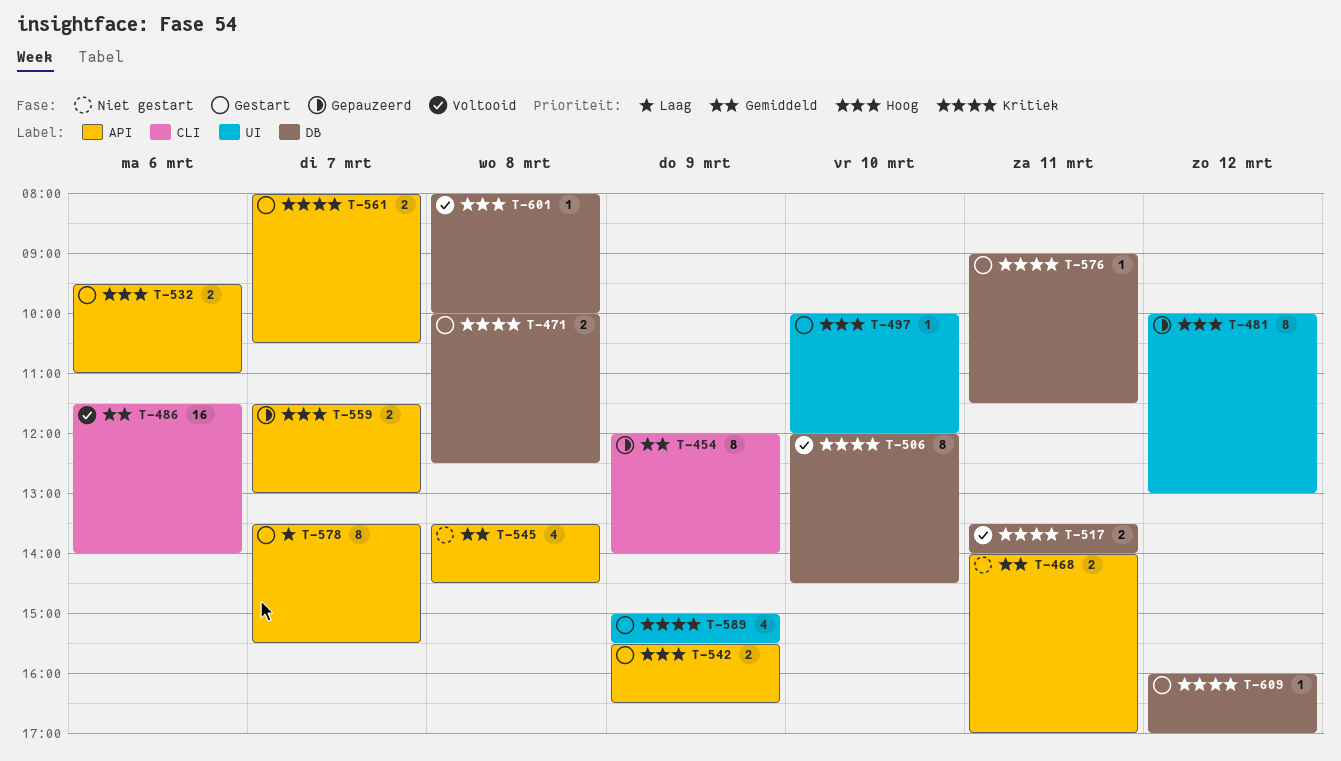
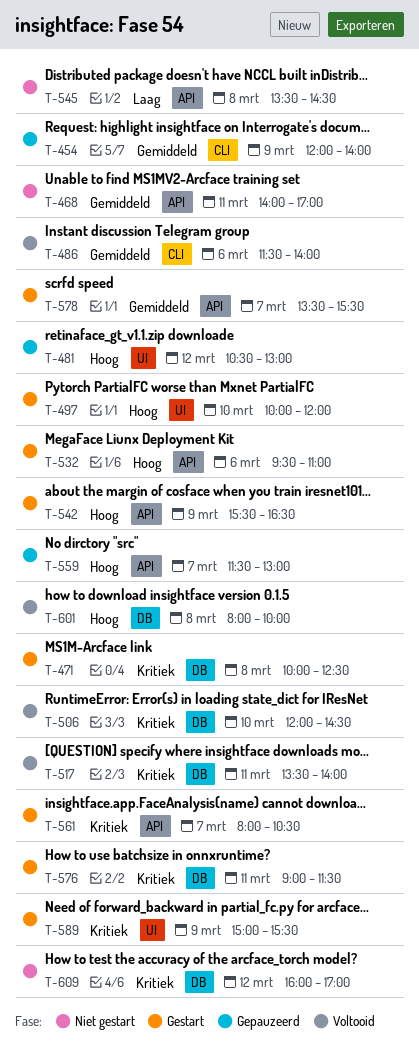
T-481, begins: 10:00 -> 10:30
T-545, priority: Gemiddeld -> Laag
T-578, priority: Laag -> Gemiddeld
T-609, status: Gestart -> Niet gestart

